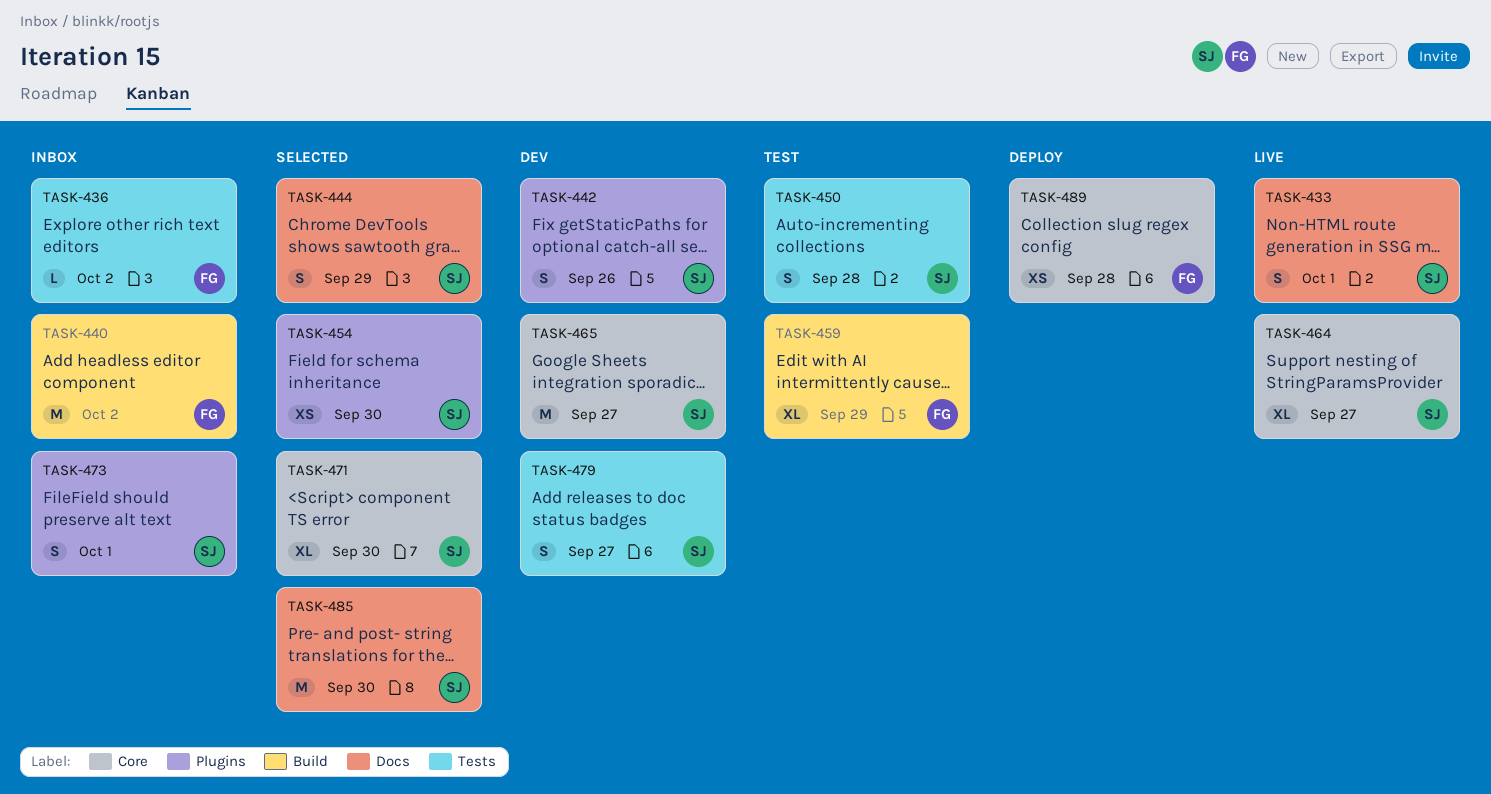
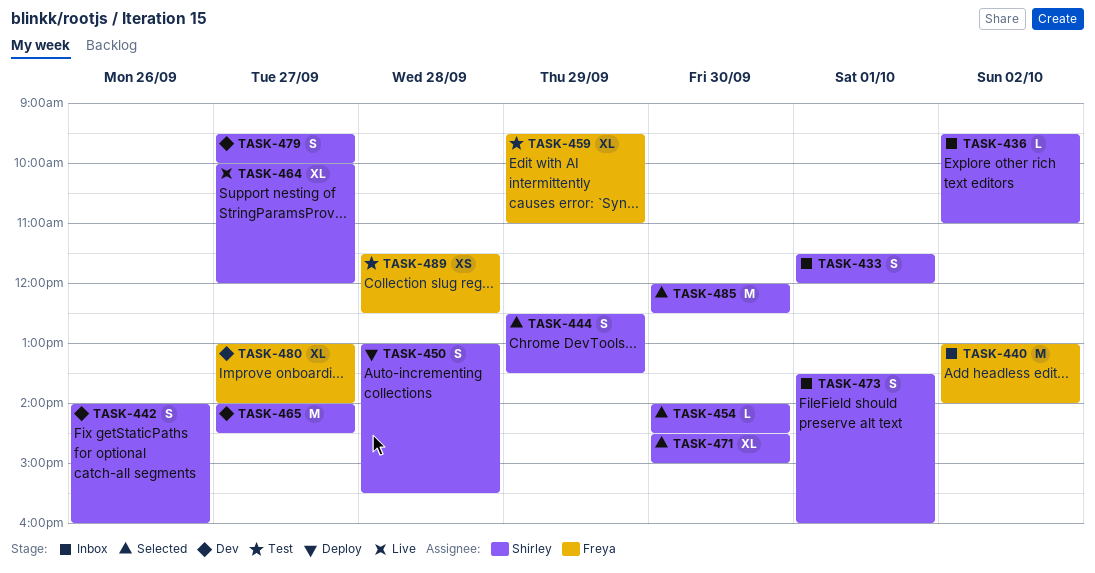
TASK-433, status: Live -> Inbox
TASK-436, owner: Freya -> Shirley
TASK-450, status: Test -> Deploy
TASK-454, estimate: XS -> L
TASK-480: none -> present
TASK-489, status: Deploy -> Test

